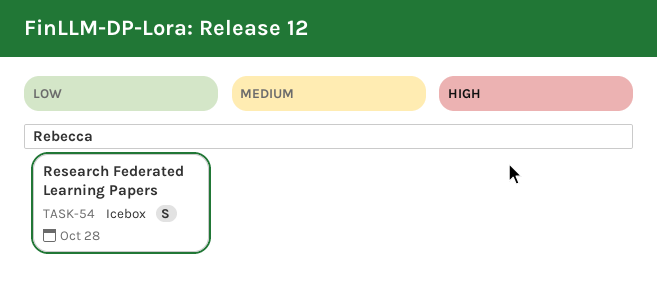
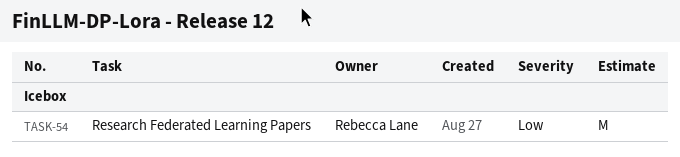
TASK-54, estimate: S -> M

